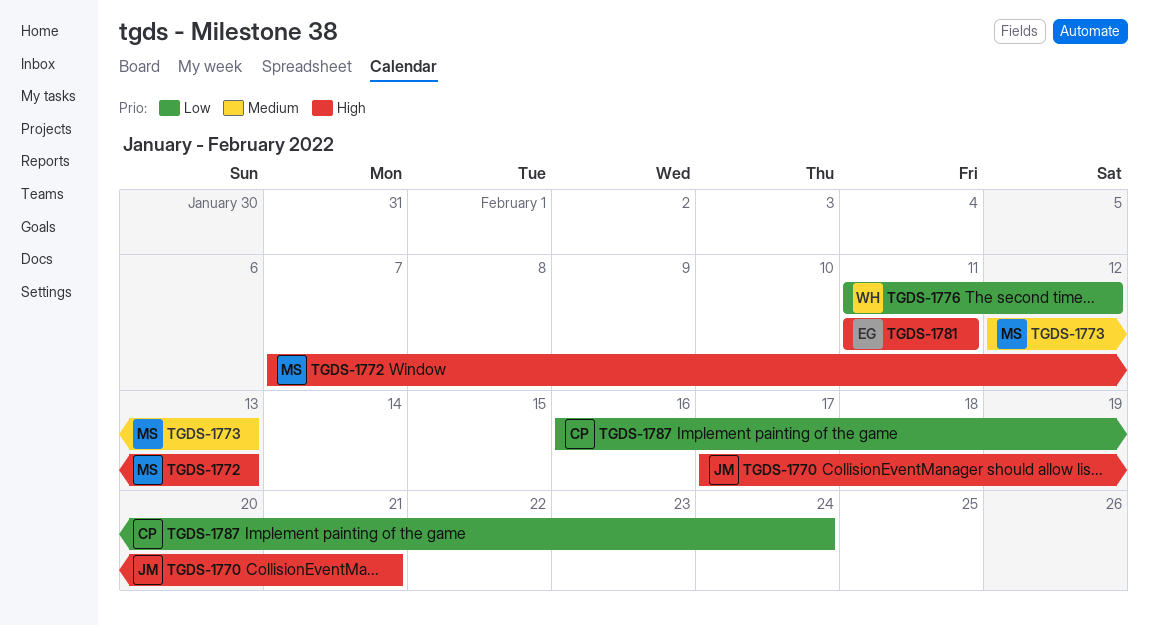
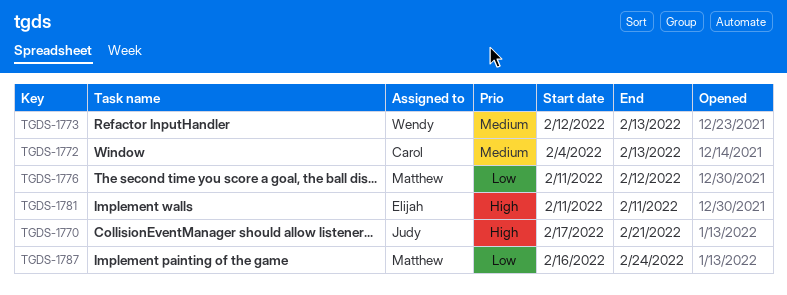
TGDS-1772, owner: Matthew -> Carol
TGDS-1772, priority: High -> Medium
TGDS-1772, start: Feb 7 -> Feb 4
TGDS-1773, owner: Matthew -> Wendy
TGDS-1776, owner: Wendy -> Matthew
TGDS-1787, owner: Carol -> Matthew

